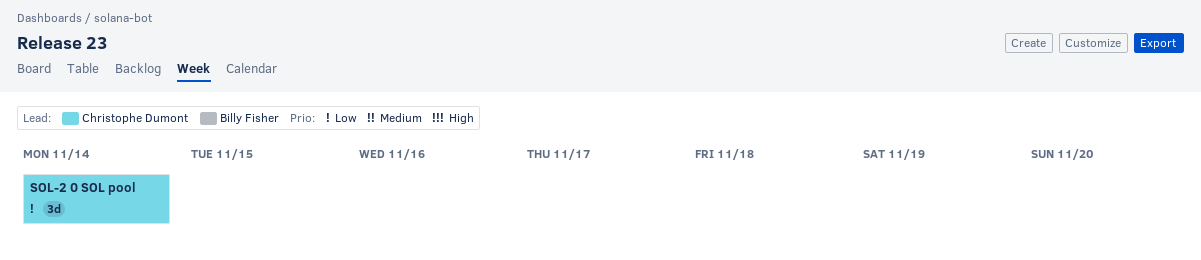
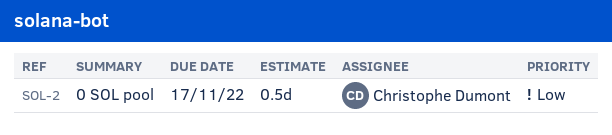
SOL-2, estimate: 3d -> 0.5d
SOL-2, due: Nov 14 -> Nov 17

